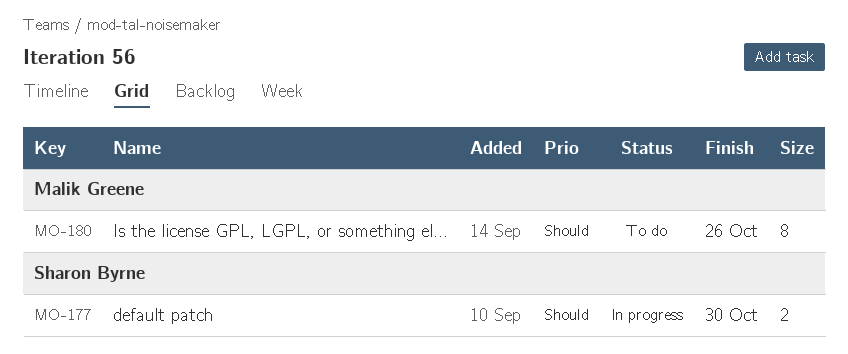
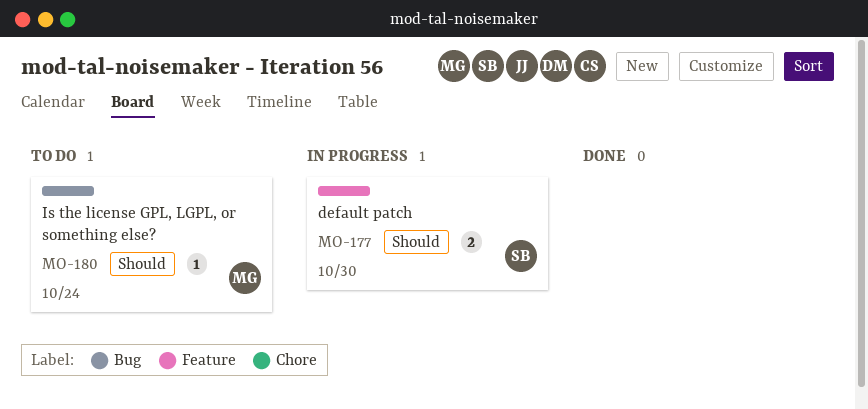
MO-180, estimate: 8 -> 1
MO-180, due: Oct 26 -> Oct 24

